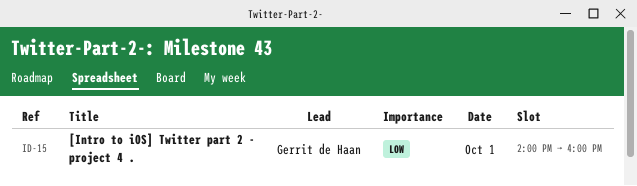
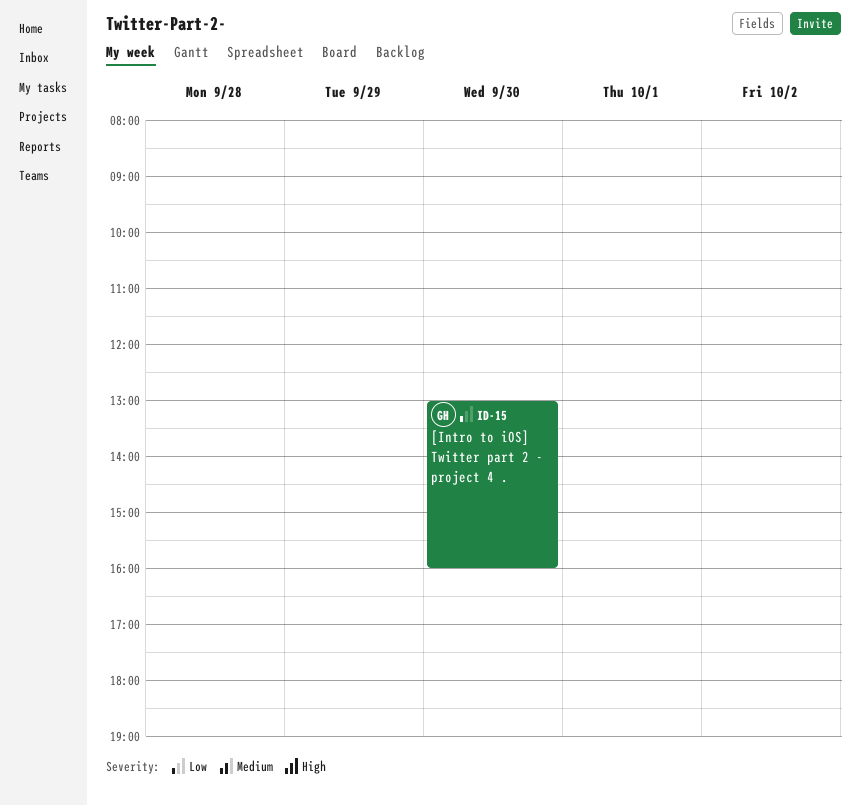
ID-15, day: Oct 1 -> Sep 30
ID-15, begins: 14:00 -> 13:00

